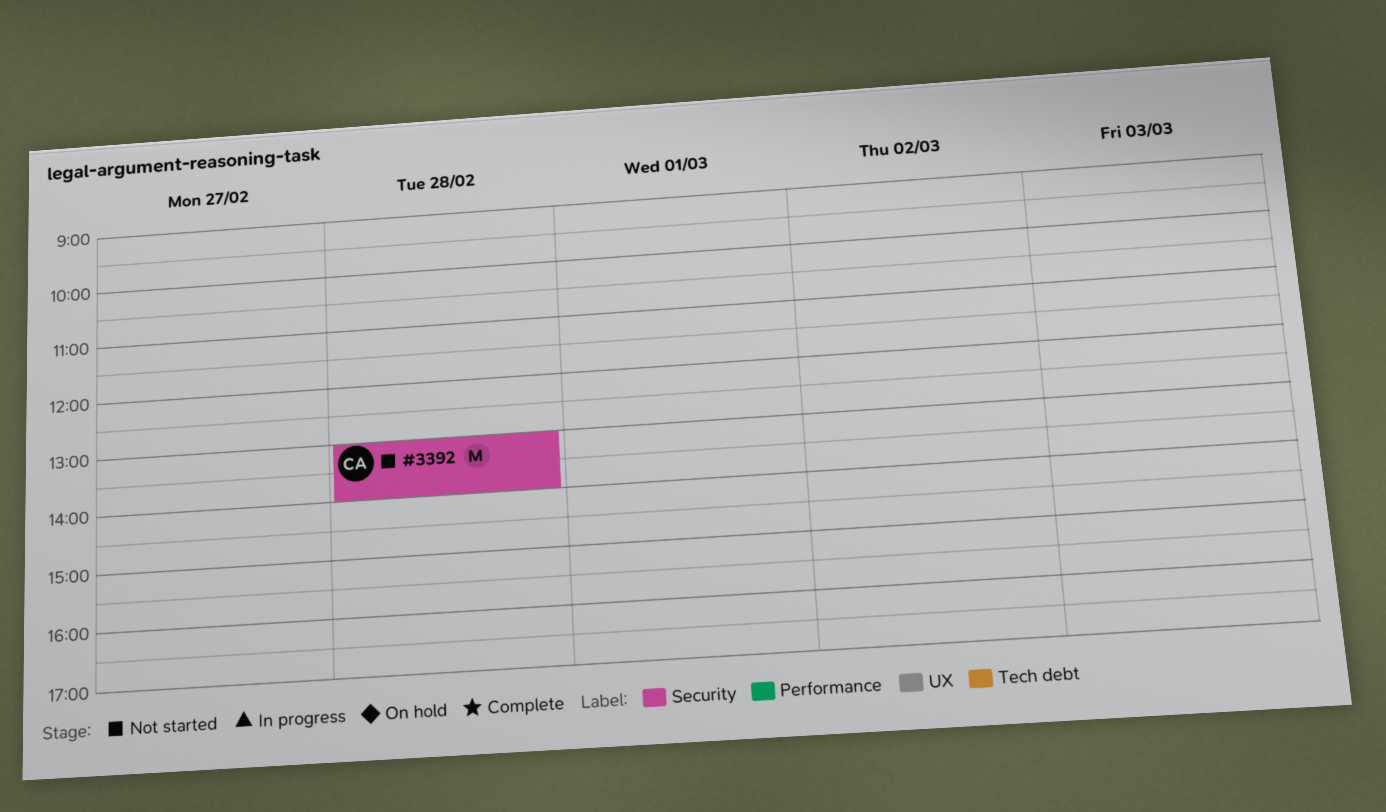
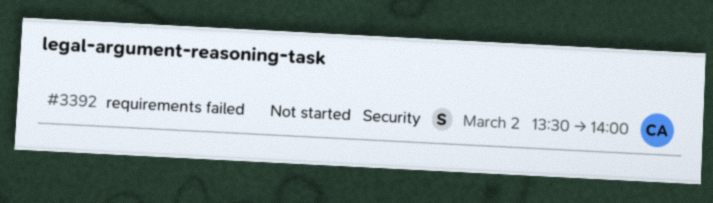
#3392, estimate: M -> S
#3392, day: Feb 28 -> Mar 2
#3392, begins: 13:00 -> 13:30

